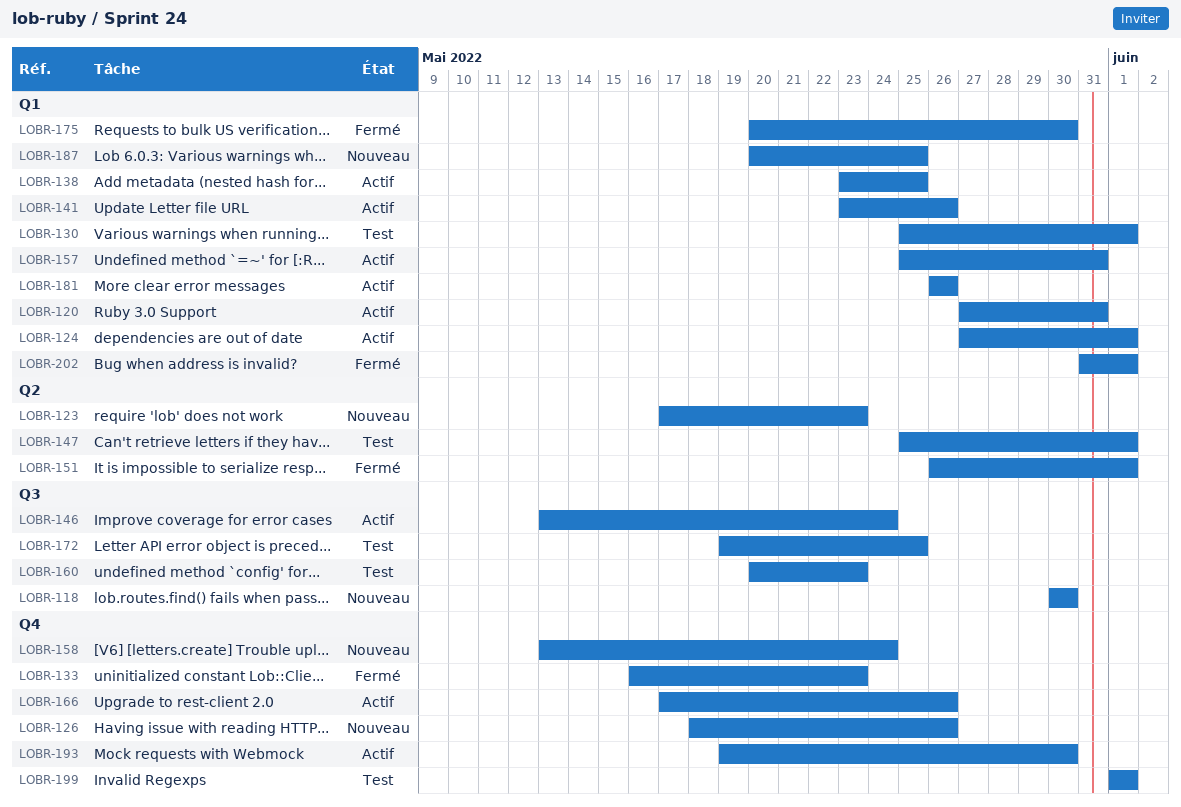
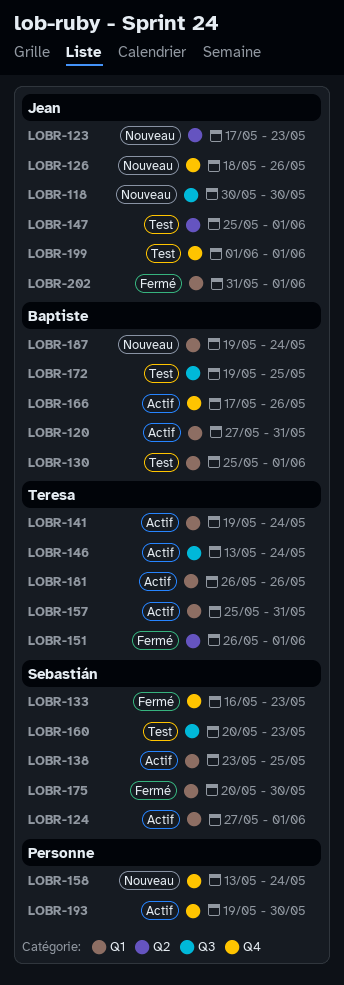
LOBR-141, start: May 23 -> May 19
LOBR-141, due: May 26 -> May 24
LOBR-187, start: May 20 -> May 19
LOBR-187, due: May 25 -> May 24

